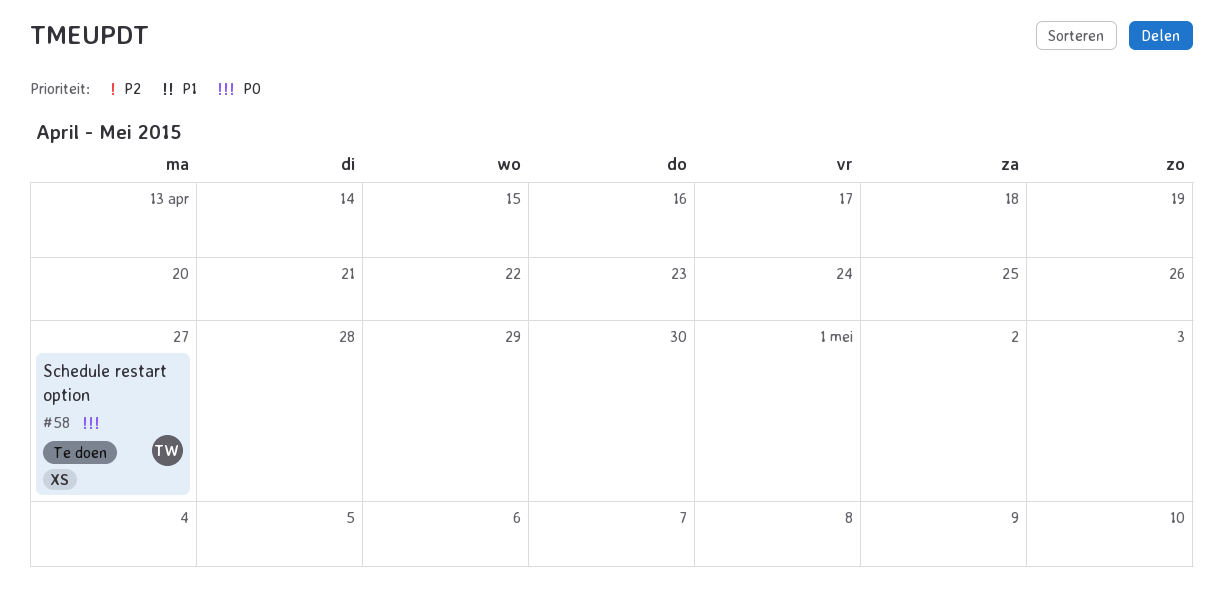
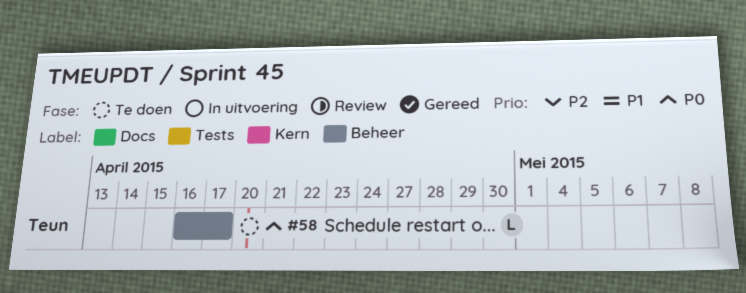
#58, estimate: XS -> L
#58, due: Apr 27 -> Apr 17

